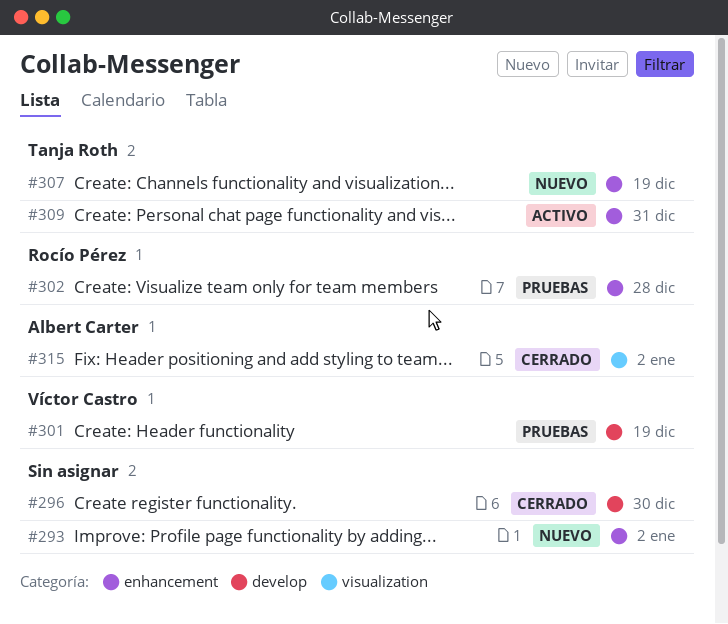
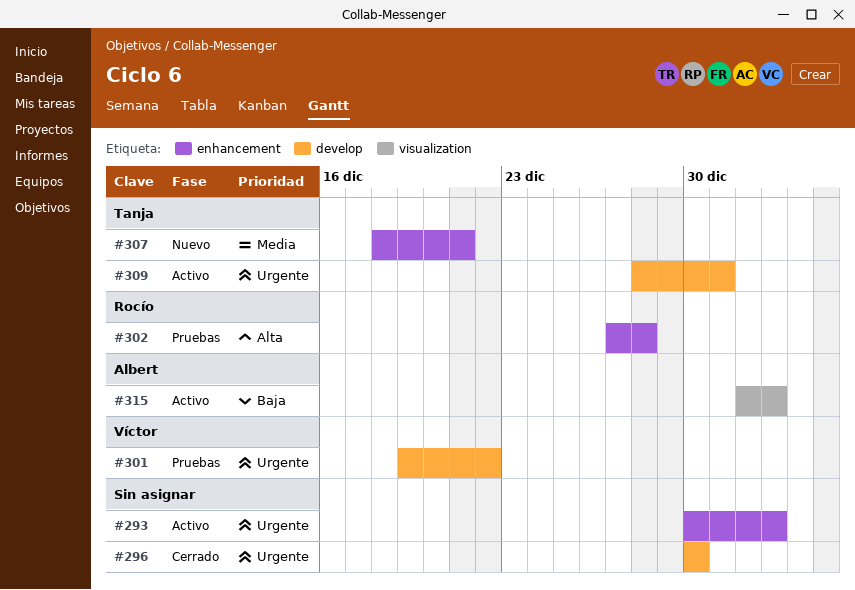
#293, status: Nuevo -> Activo
#301, due: Dec 19 -> Dec 22
#307, due: Dec 19 -> Dec 21
#309, label: enhancement -> develop
#315, status: Cerrado -> Activo

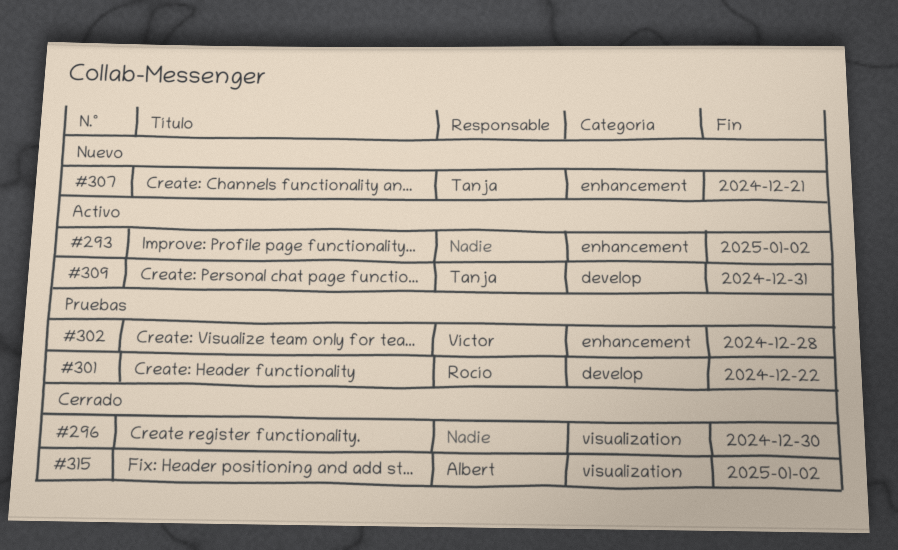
#296, label: develop -> visualization
#301, owner: Víctor -> Rocío
#302, owner: Rocío -> Víctor
#315, status: Activo -> Cerrado

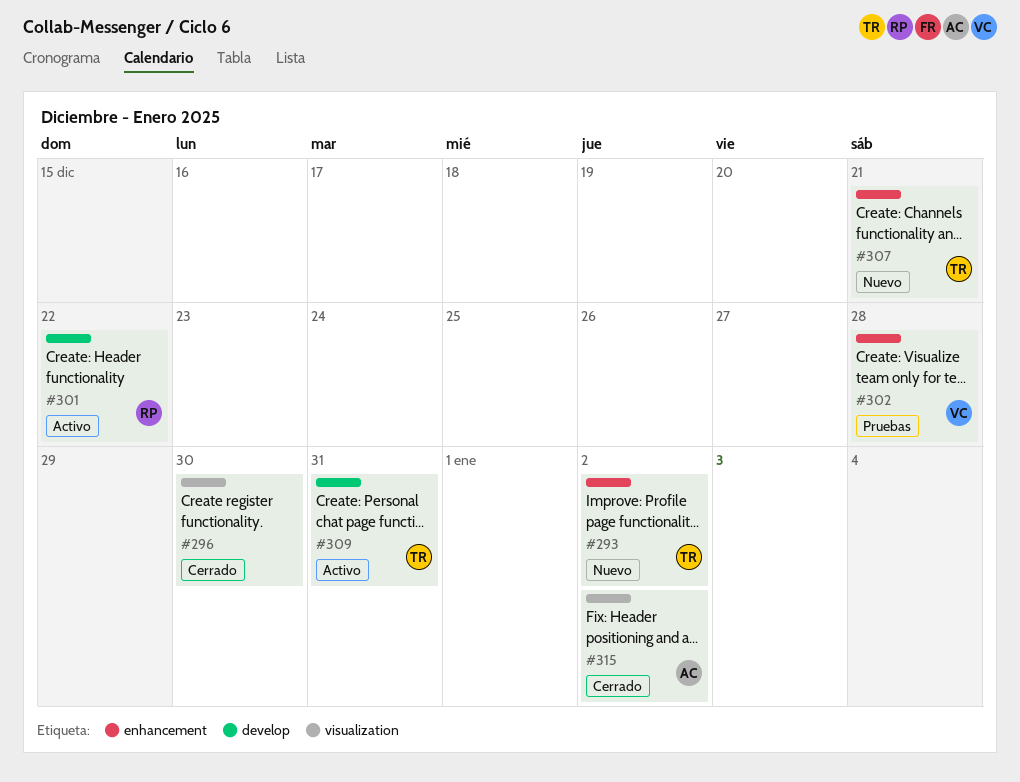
#293, status: Activo -> Nuevo
#293, owner: none -> Tanja
#301, status: Pruebas -> Activo

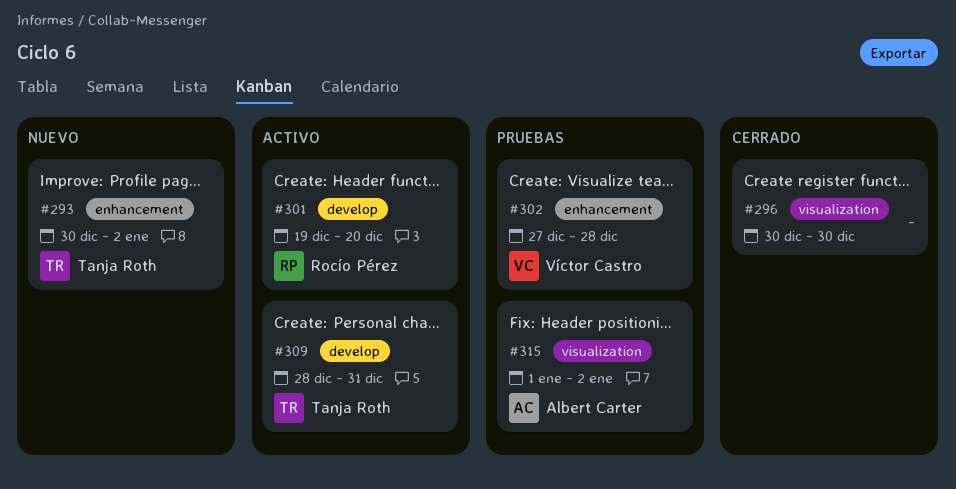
#301, due: Dec 22 -> Dec 20
#307: present -> none
#315, status: Cerrado -> Pruebas

